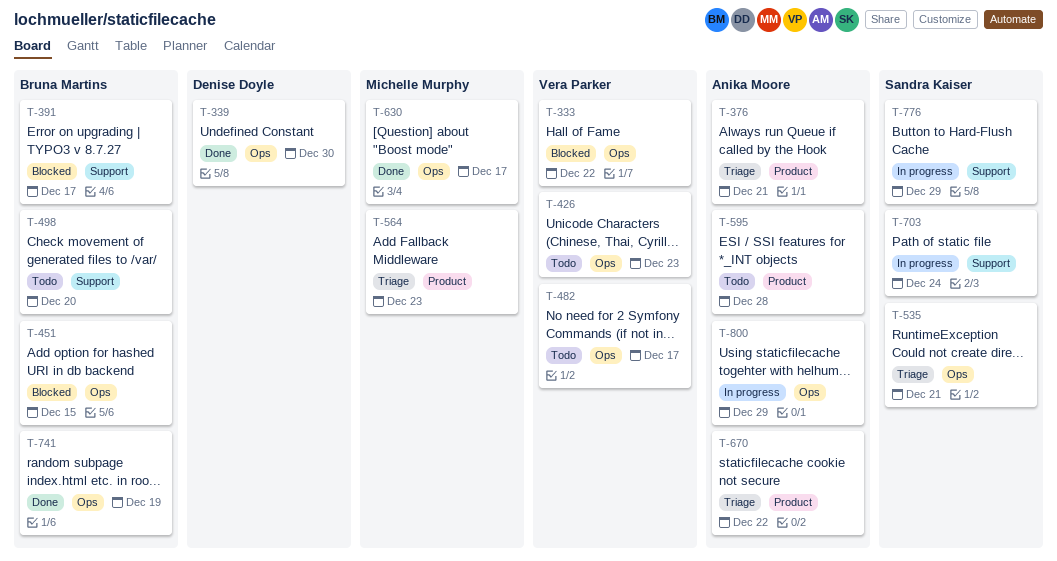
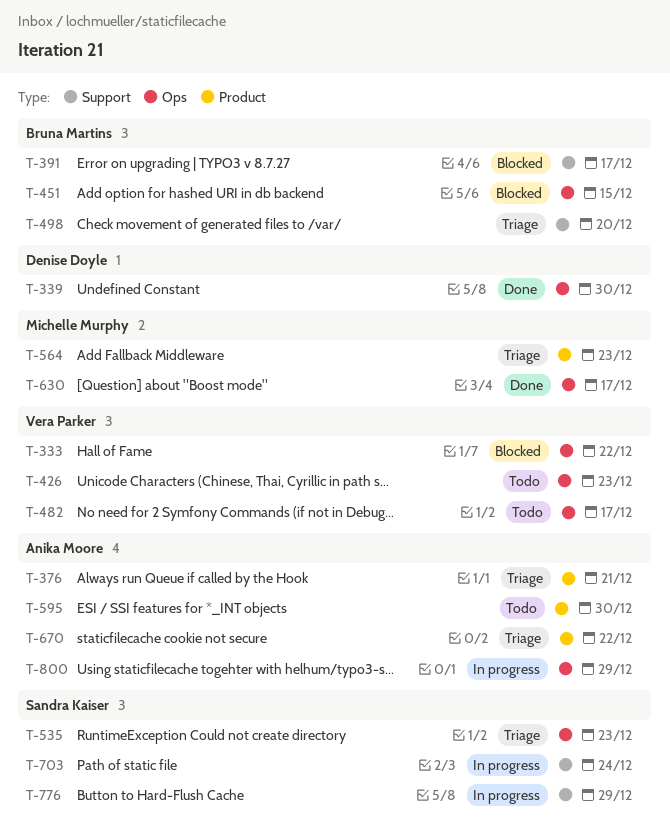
T-498, status: Todo -> Triage
T-535, due: Dec 21 -> Dec 23
T-595, due: Dec 28 -> Dec 30
T-741: present -> none

